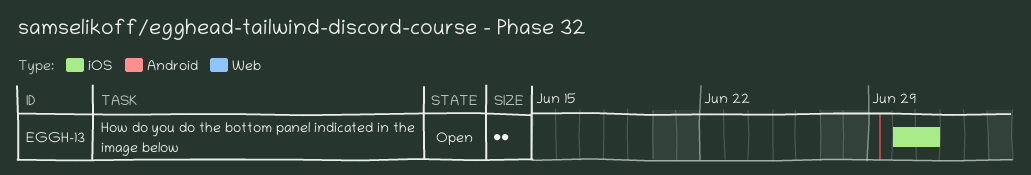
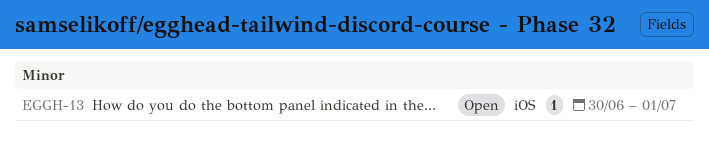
EGGH-13, estimate: 2 -> 1

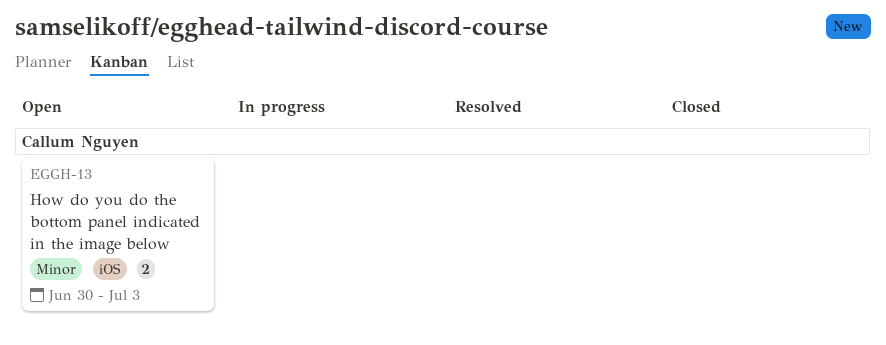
EGGH-13, estimate: 1 -> 2
EGGH-13, due: Jul 1 -> Jul 3

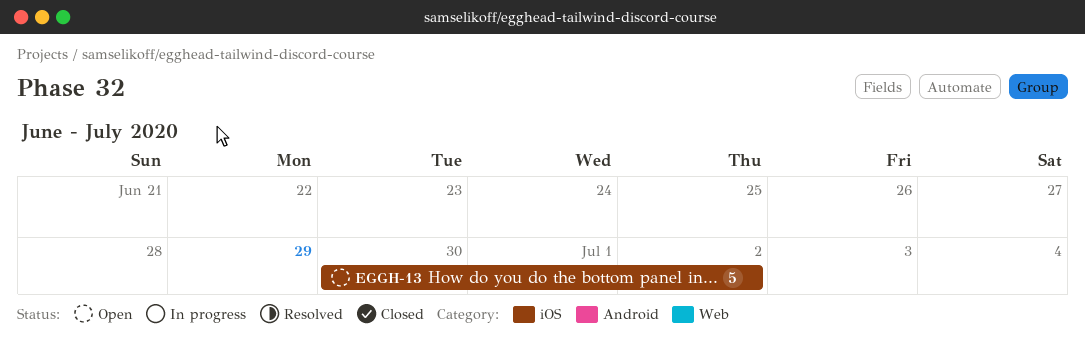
EGGH-13, estimate: 2 -> 5
EGGH-13, due: Jul 3 -> Jul 2

